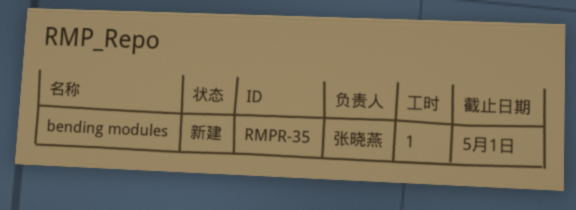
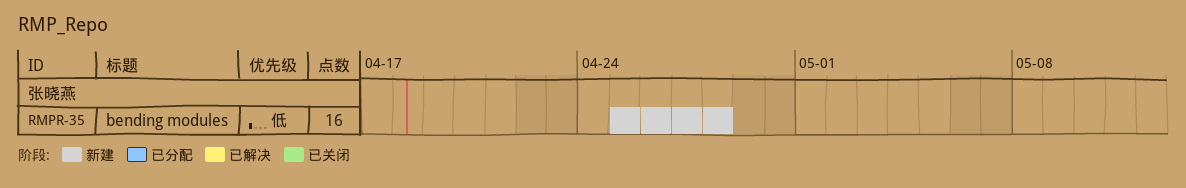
RMPR-35, estimate: 1 -> 16
RMPR-35, due: May 1 -> Apr 28

